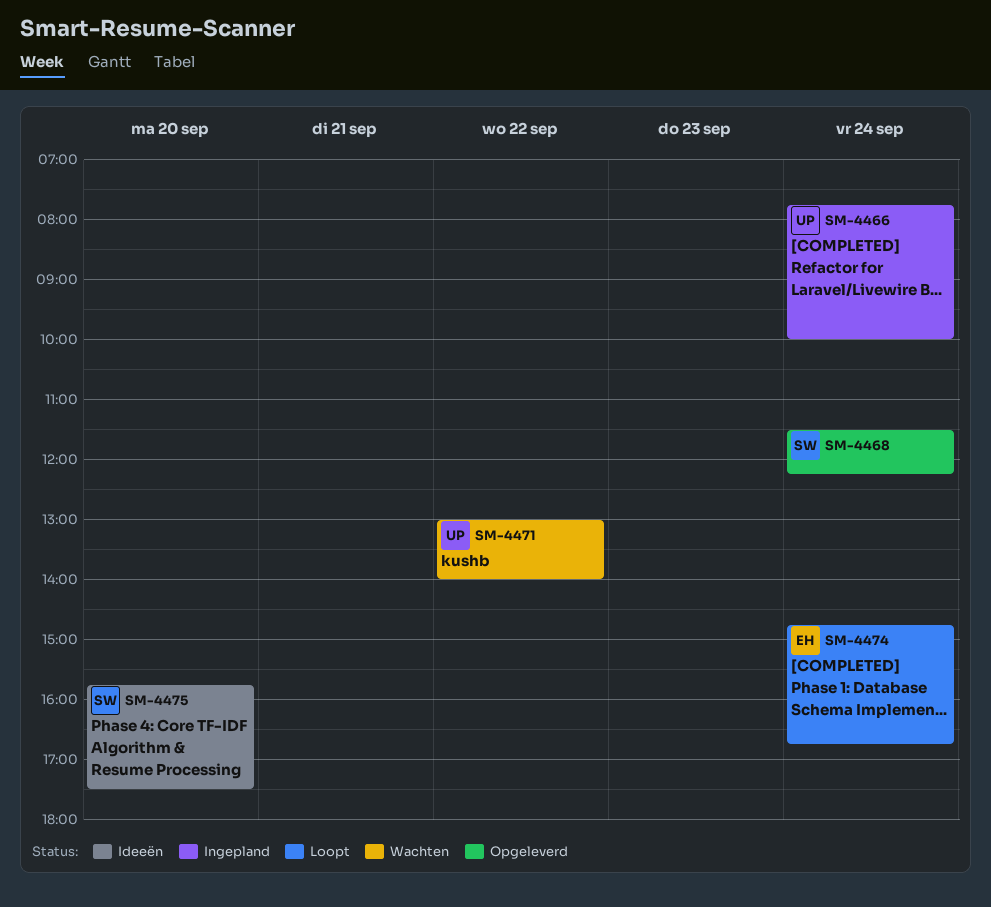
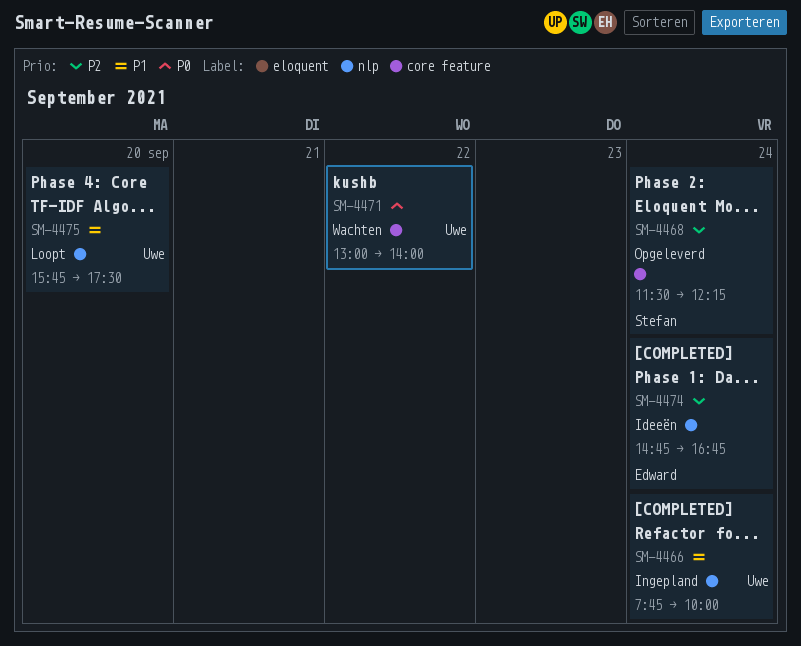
SM-4474, status: Loopt -> Ideeën
SM-4475, status: Ideeën -> Loopt
SM-4475, owner: Stefan -> Uwe

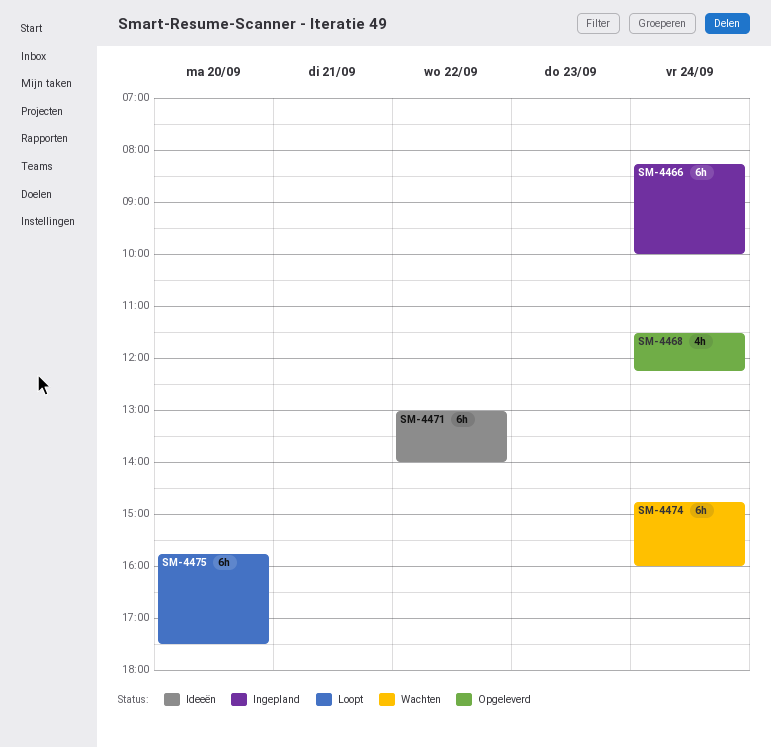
SM-4466, begins: 07:45 -> 08:15
SM-4471, status: Wachten -> Ideeën
SM-4474, status: Ideeën -> Wachten
SM-4474, ends: 16:45 -> 16:00

